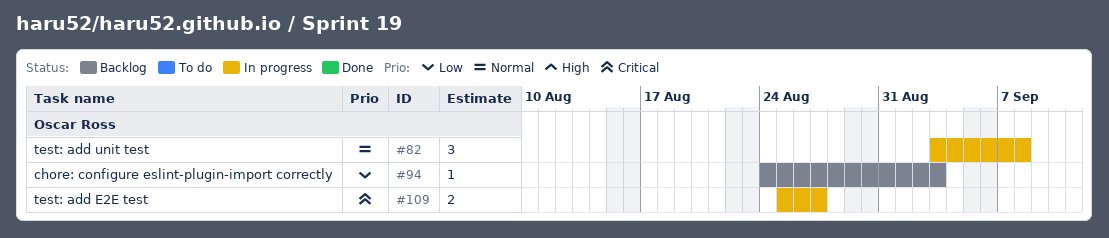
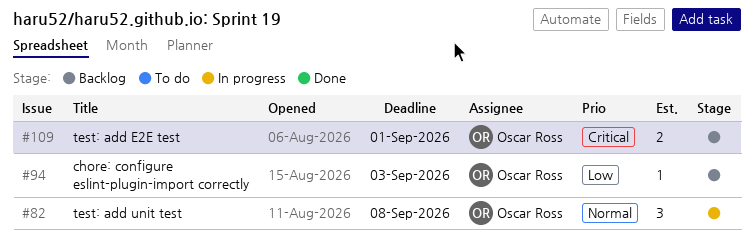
#109, status: In progress -> Backlog
#109, due: Aug 27 -> Sep 1

